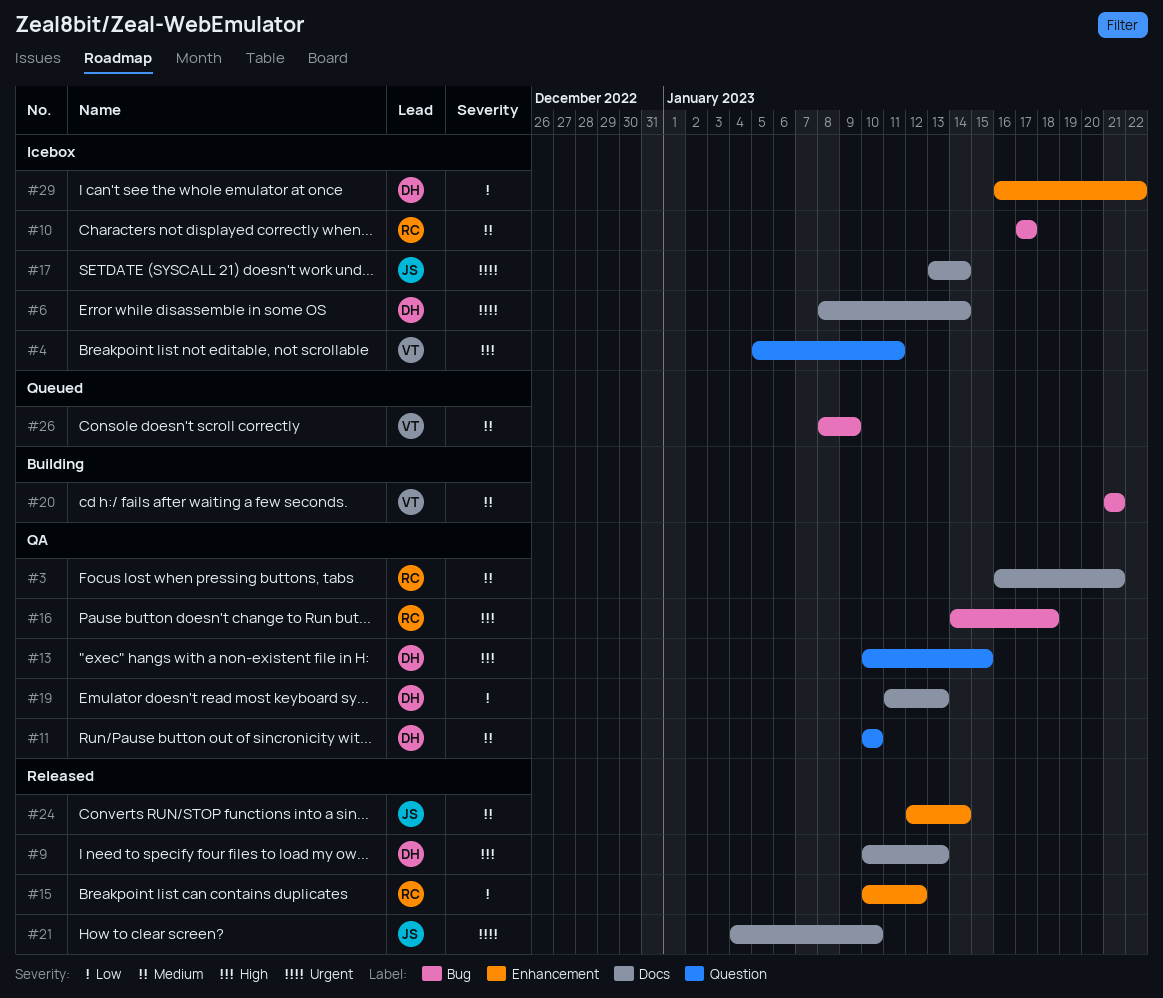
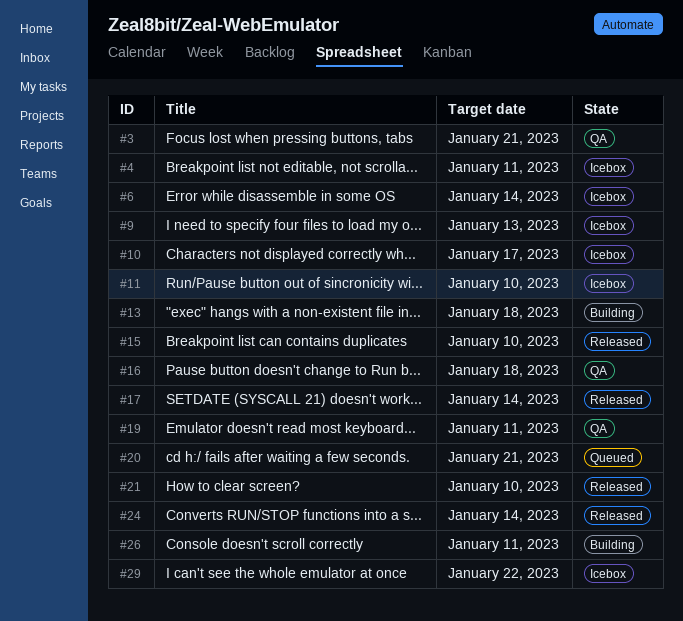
#9, status: Released -> Icebox
#11, status: QA -> Icebox
#13, status: QA -> Building
#13, due: Jan 15 -> Jan 18
#15, due: Jan 12 -> Jan 10
#17, status: Icebox -> Released
#19, due: Jan 13 -> Jan 11
#20, status: Building -> Queued
#26, status: Queued -> Building
#26, due: Jan 9 -> Jan 11

